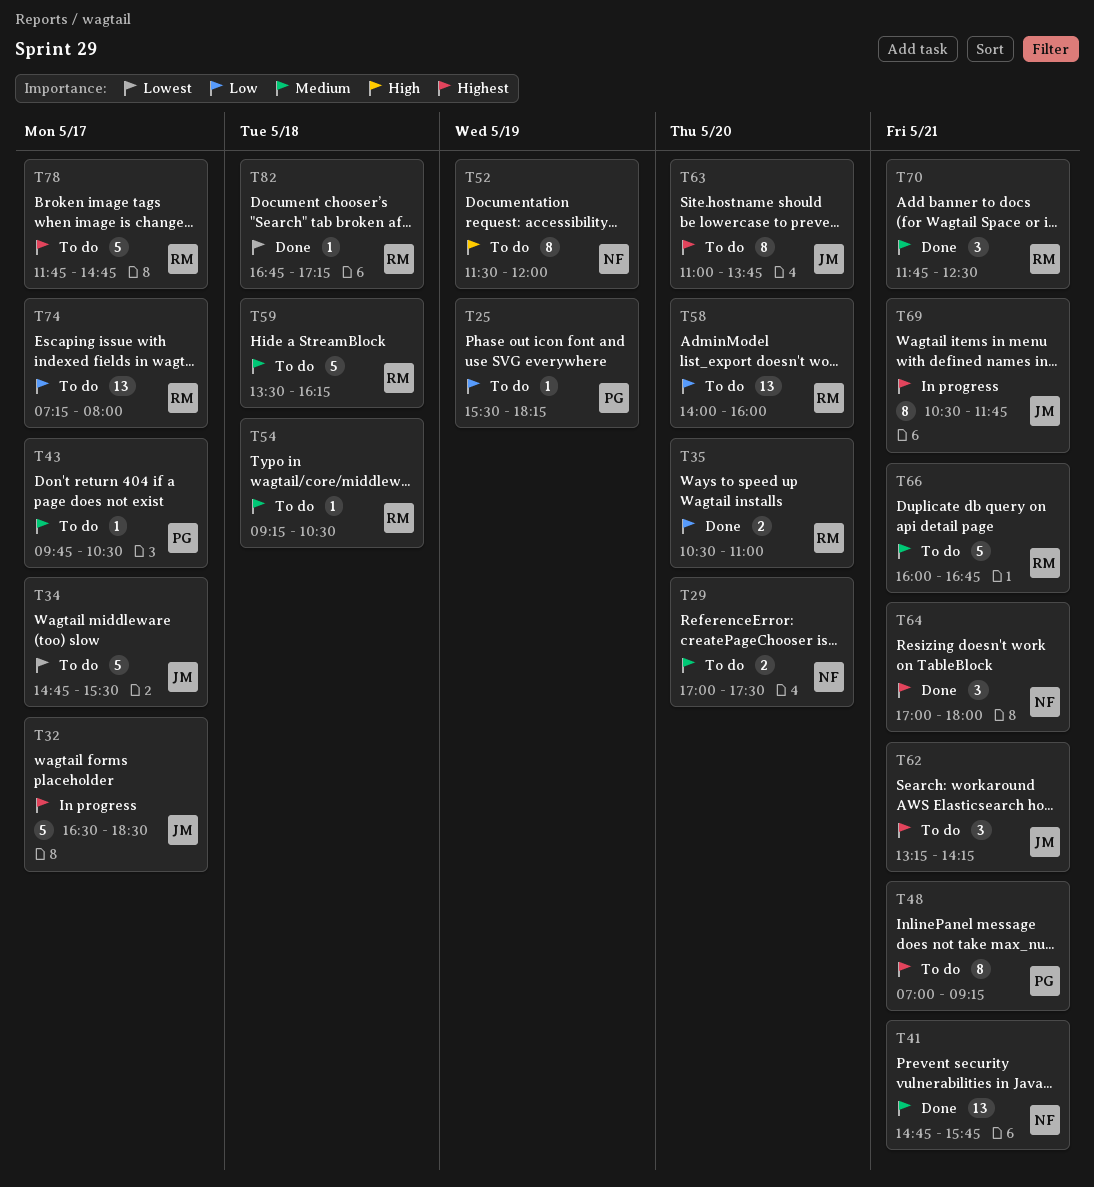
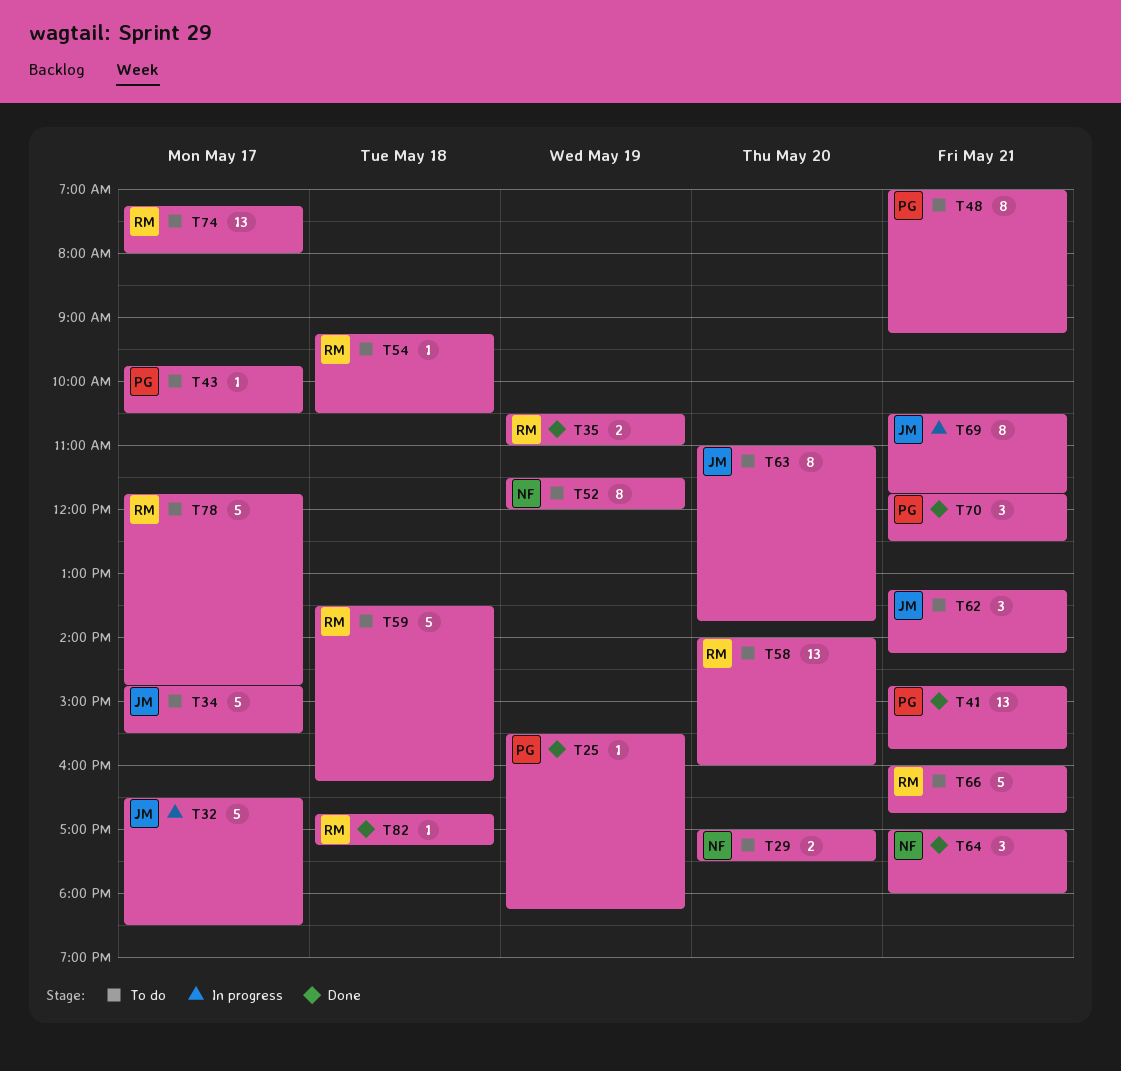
T25, status: To do -> Done
T35, day: May 20 -> May 19
T41, owner: NF -> PG
T70, owner: RM -> PG

